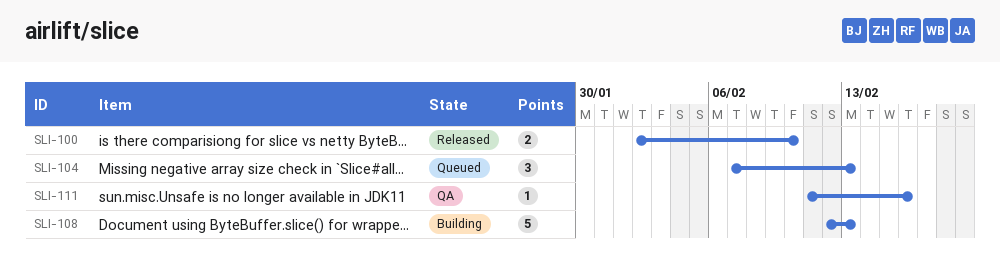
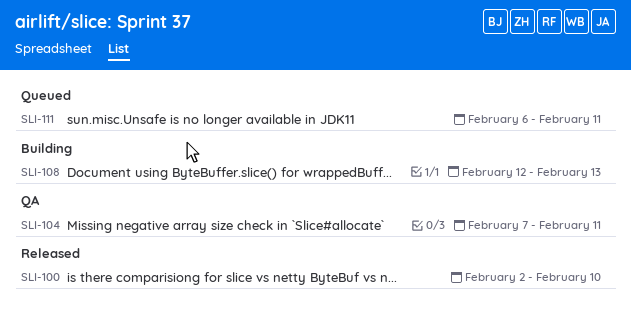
SLI-104, status: Queued -> QA
SLI-104, due: Feb 13 -> Feb 11
SLI-111, status: QA -> Queued
SLI-111, start: Feb 11 -> Feb 6
SLI-111, due: Feb 16 -> Feb 11

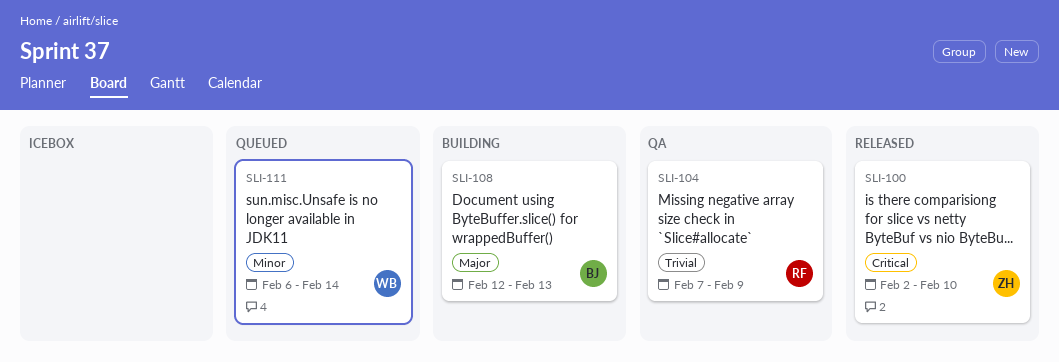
SLI-104, due: Feb 11 -> Feb 9
SLI-111, due: Feb 11 -> Feb 14

